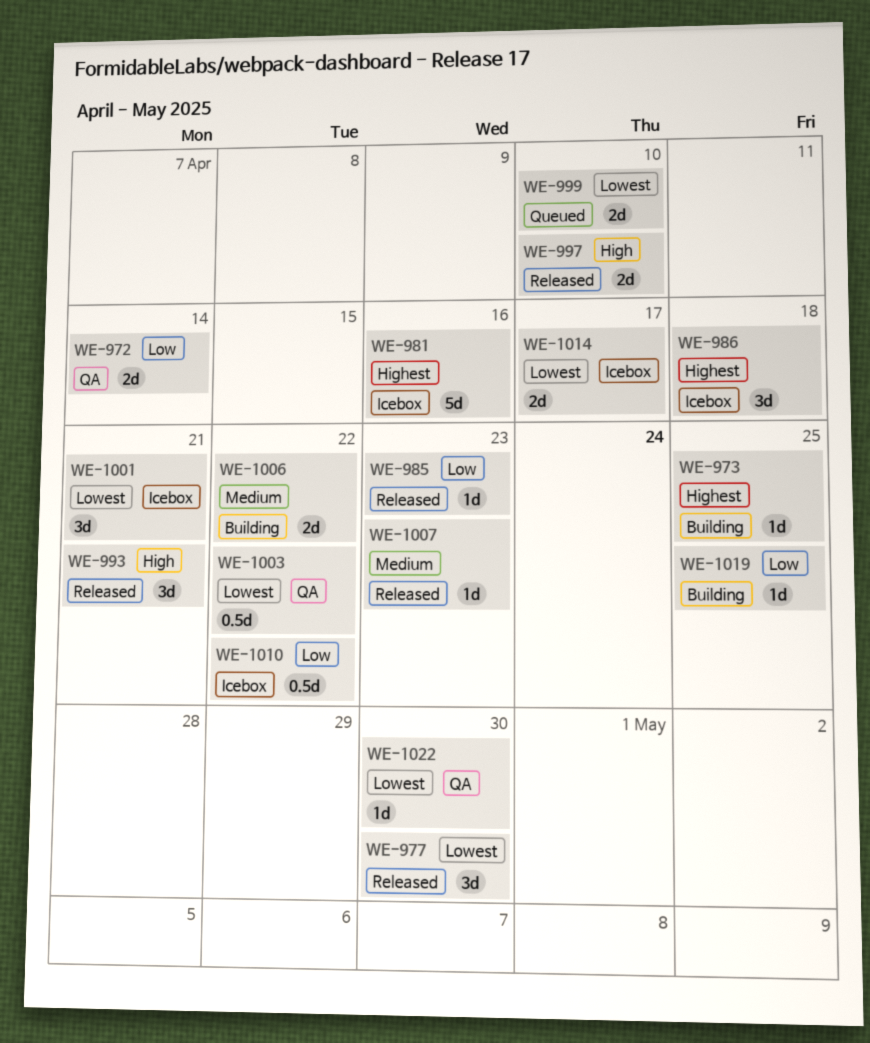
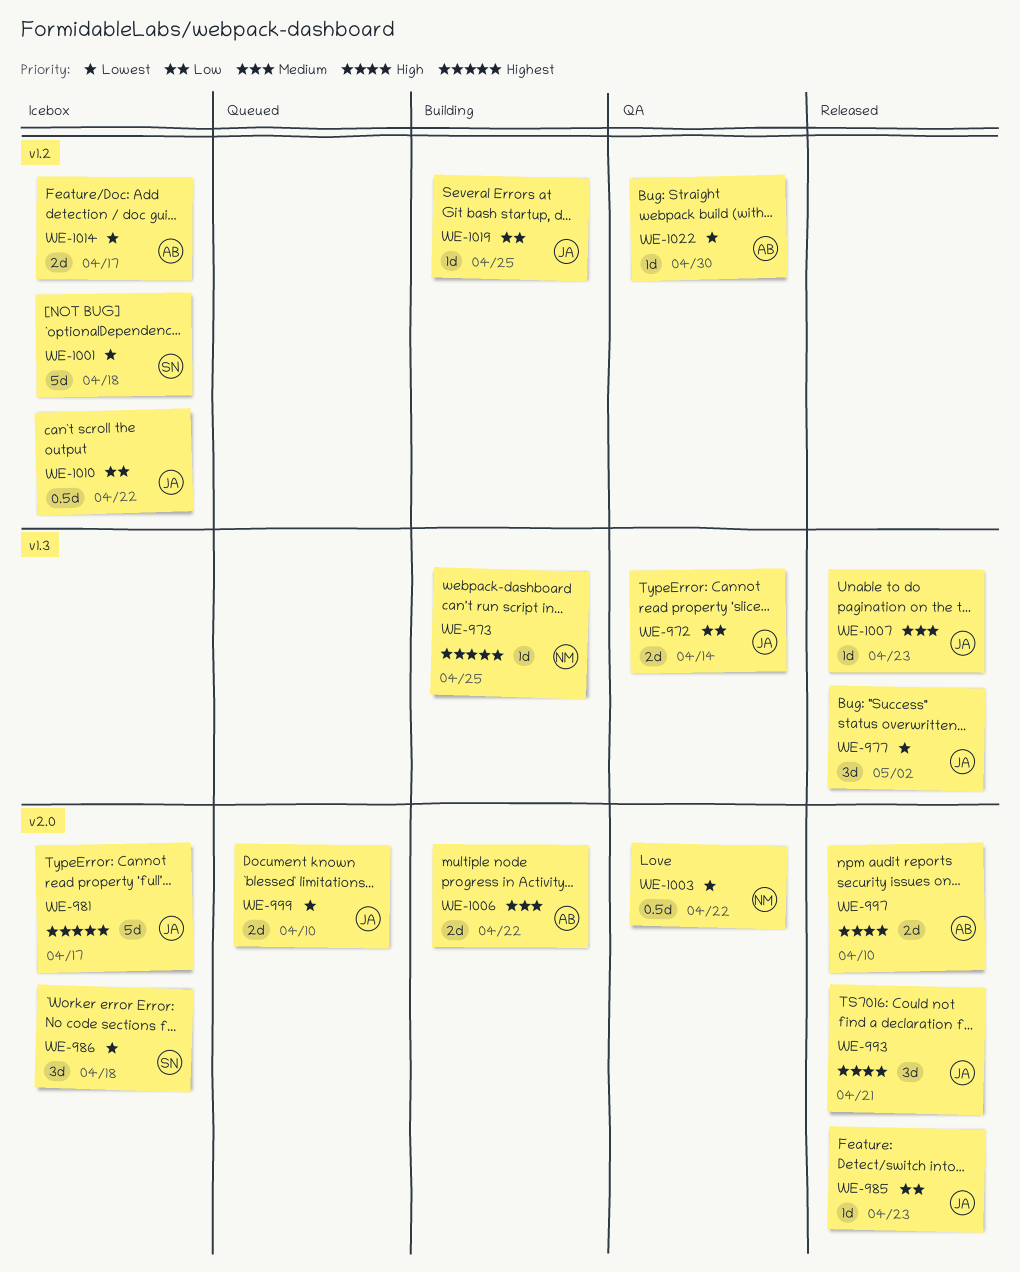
WE-977, due: Apr 30 -> May 2
WE-981, due: Apr 16 -> Apr 17
WE-986, priority: Highest -> Lowest
WE-1001, estimate: 3d -> 5d
WE-1001, due: Apr 21 -> Apr 18

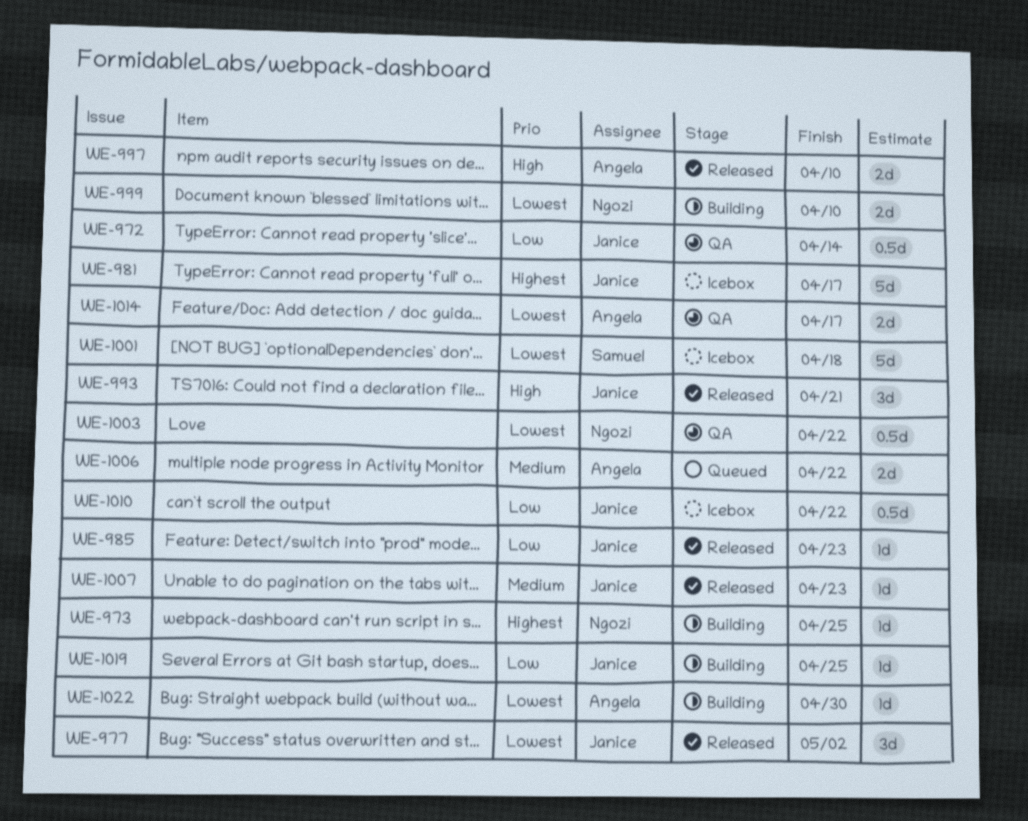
WE-972, estimate: 2d -> 0.5d
WE-986: present -> none
WE-999, status: Queued -> Building
WE-999, owner: Janice -> Ngozi
WE-1006, status: Building -> Queued
WE-1014, status: Icebox -> QA
WE-1022, status: QA -> Building

